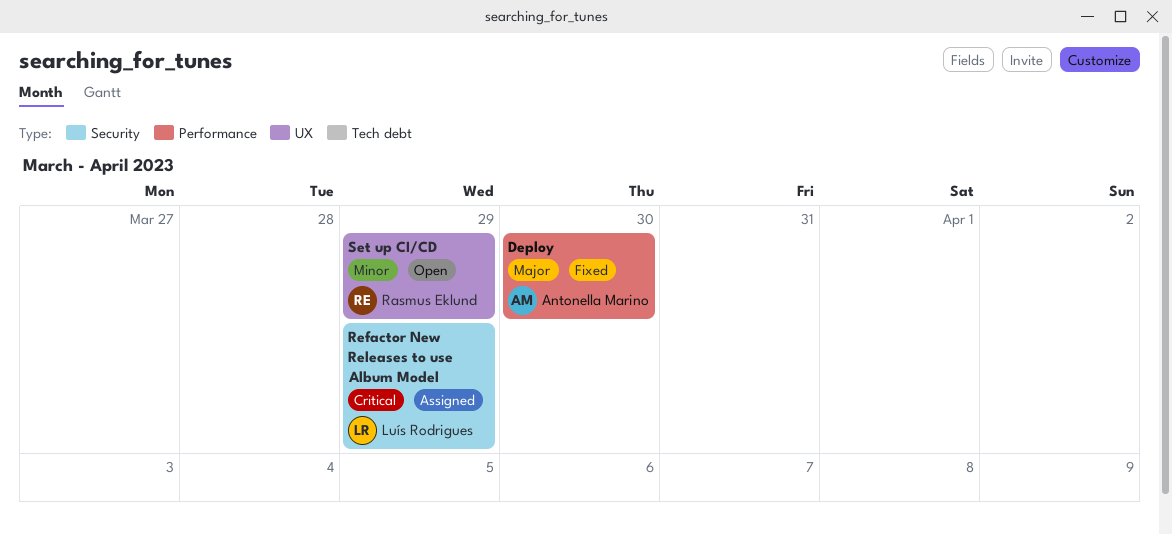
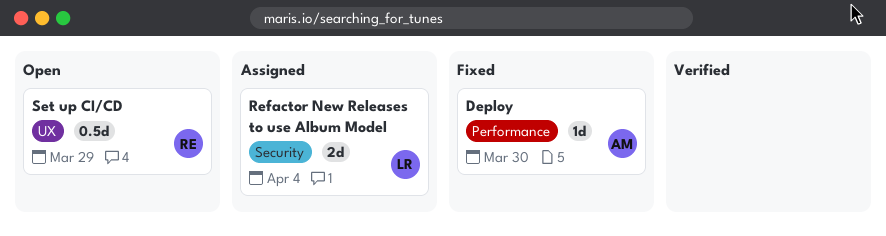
Refactor New Releases to use Album Model, due: Mar 29 -> Apr 4

